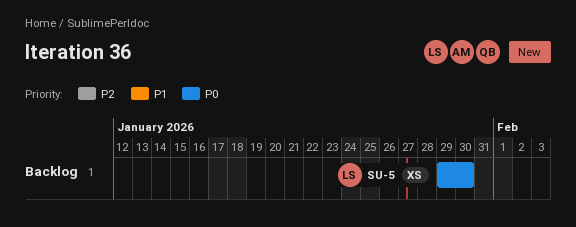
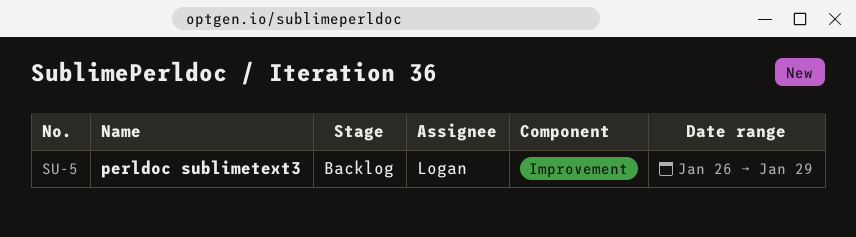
SU-5, start: Jan 29 -> Jan 26
SU-5, due: Jan 30 -> Jan 29

